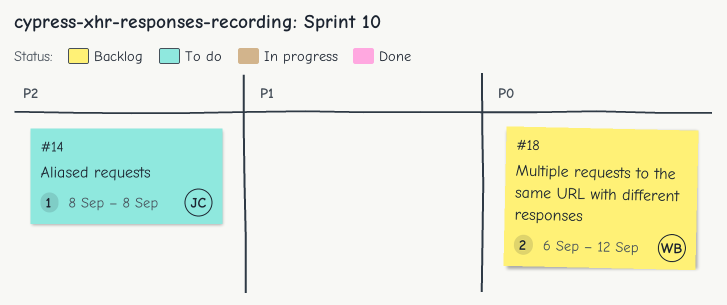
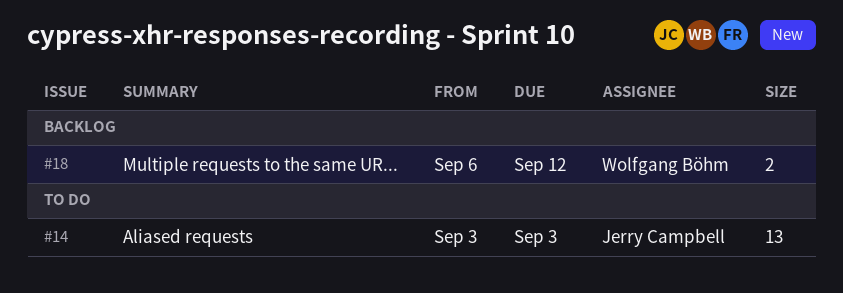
#14, estimate: 1 -> 13
#14, start: Sep 8 -> Sep 3
#14, due: Sep 8 -> Sep 3

